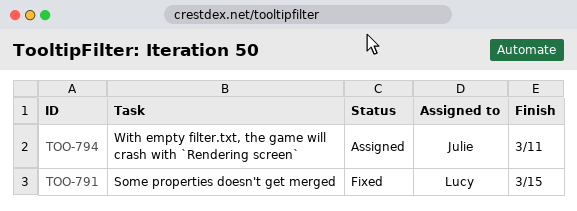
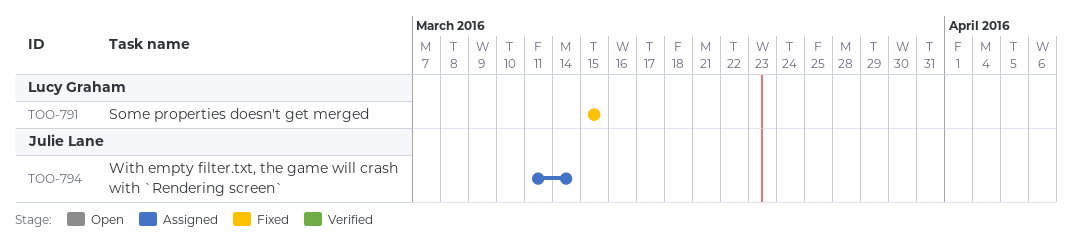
TOO-794, due: Mar 11 -> Mar 14

